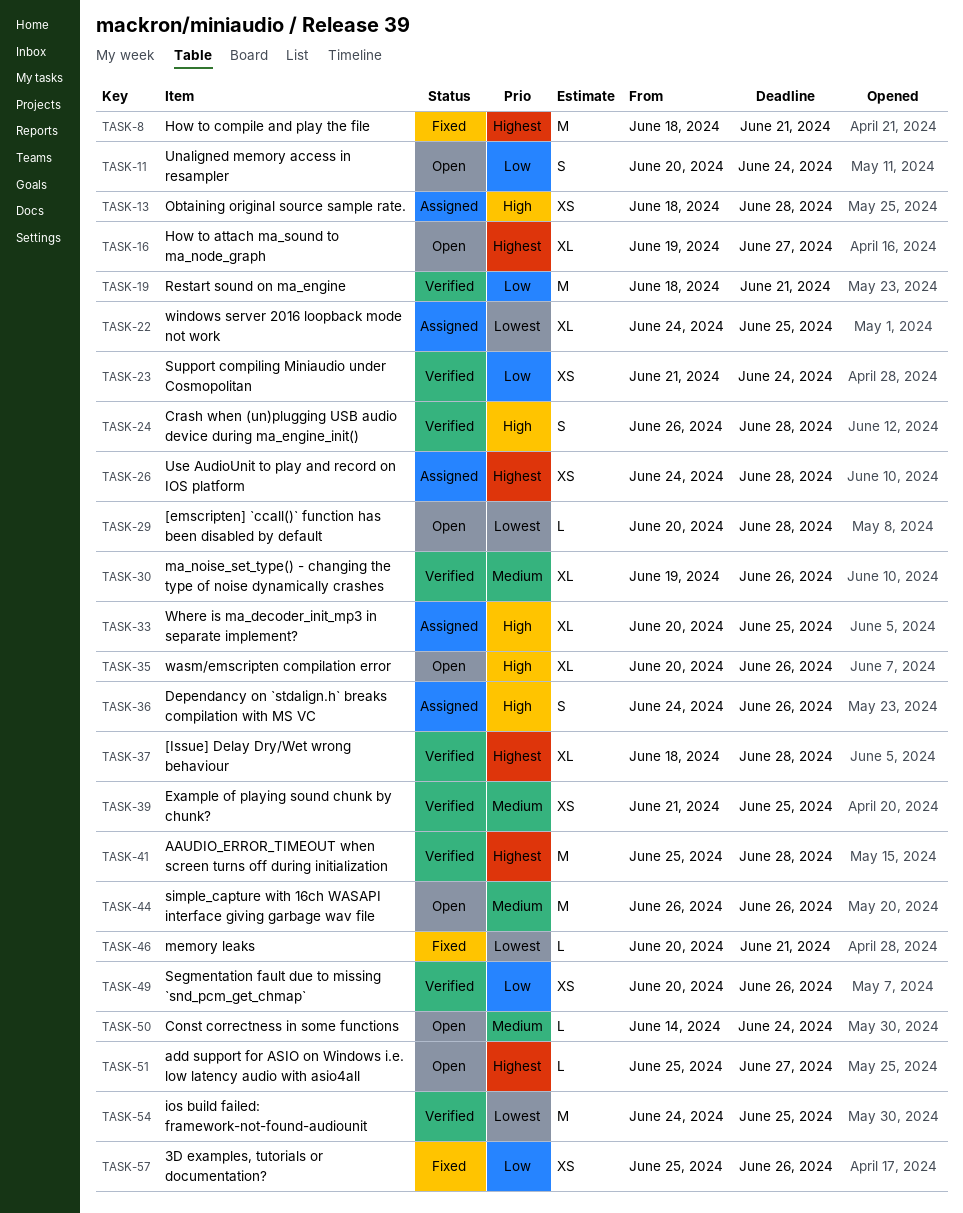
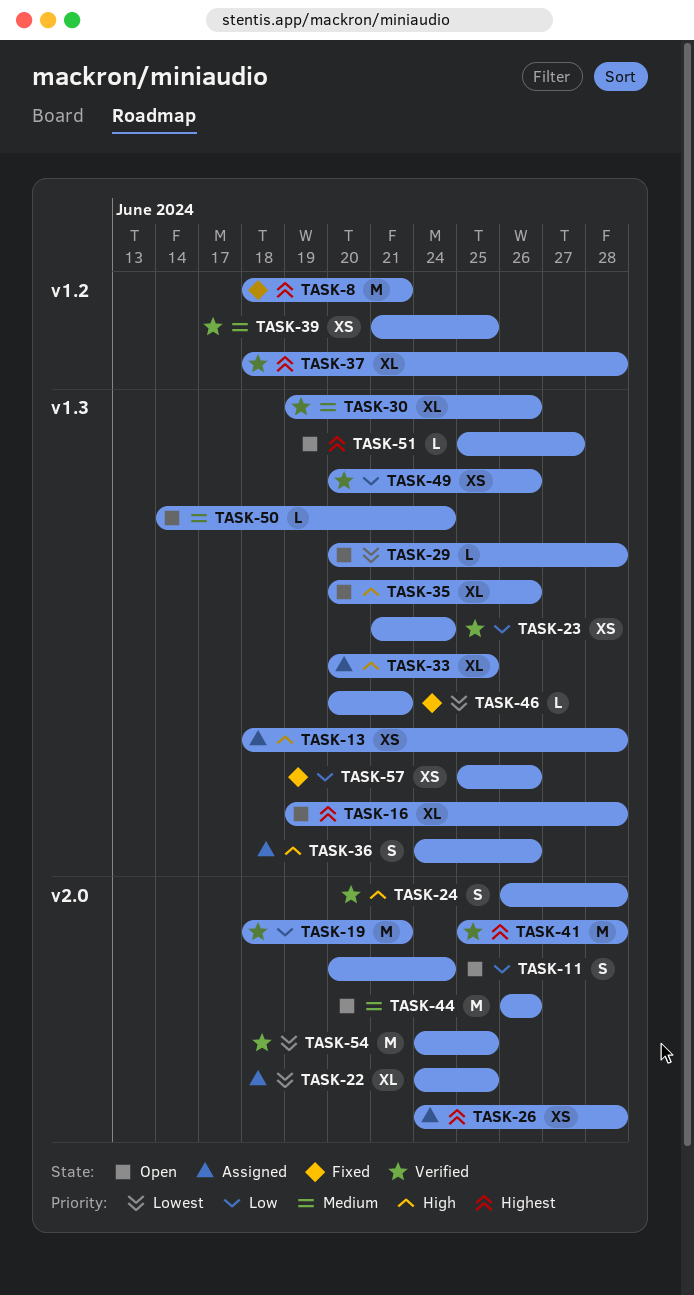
TASK-16, due: Jun 27 -> Jun 28

